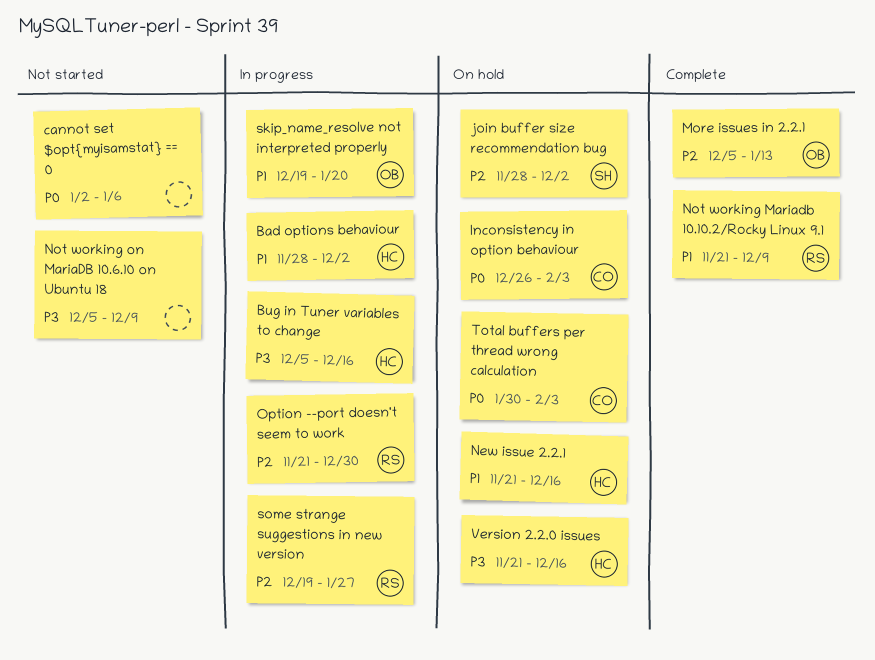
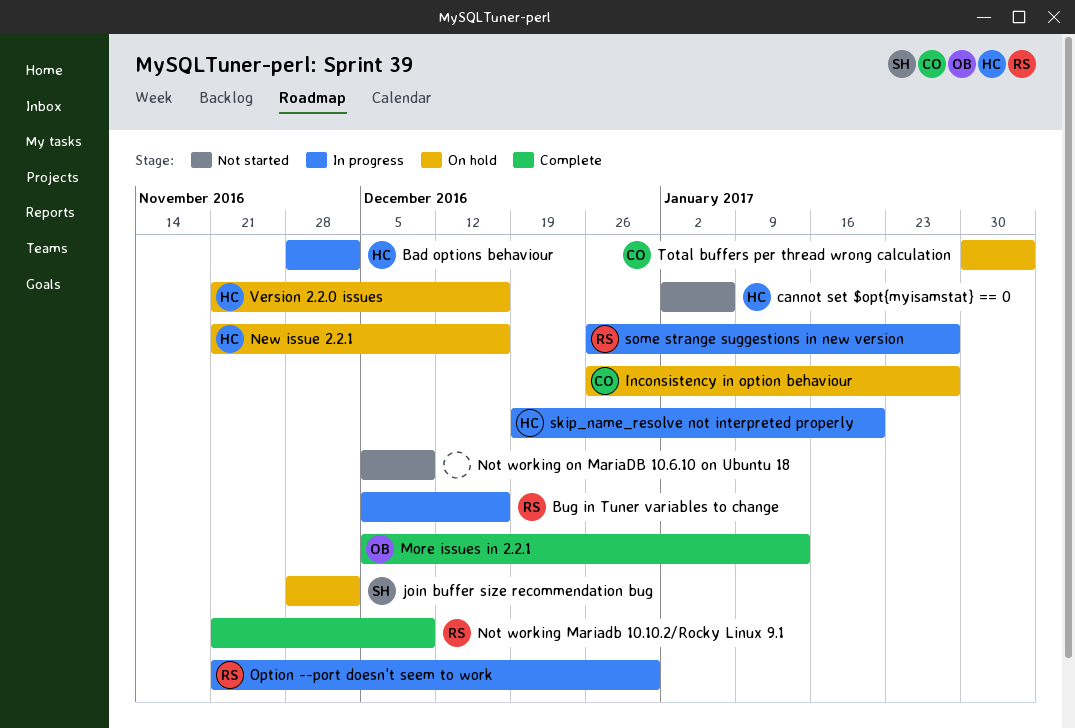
Bug in Tuner variables to change, owner: HC -> RS
cannot set $opt{myisamstat} == 0, owner: none -> HC
Inconsistency in option behaviour, due: Feb 3 -> Jan 27
skip_name_resolve not interpreted properly, owner: OB -> HC
some strange suggestions in new version, start: Dec 19 -> Dec 26

